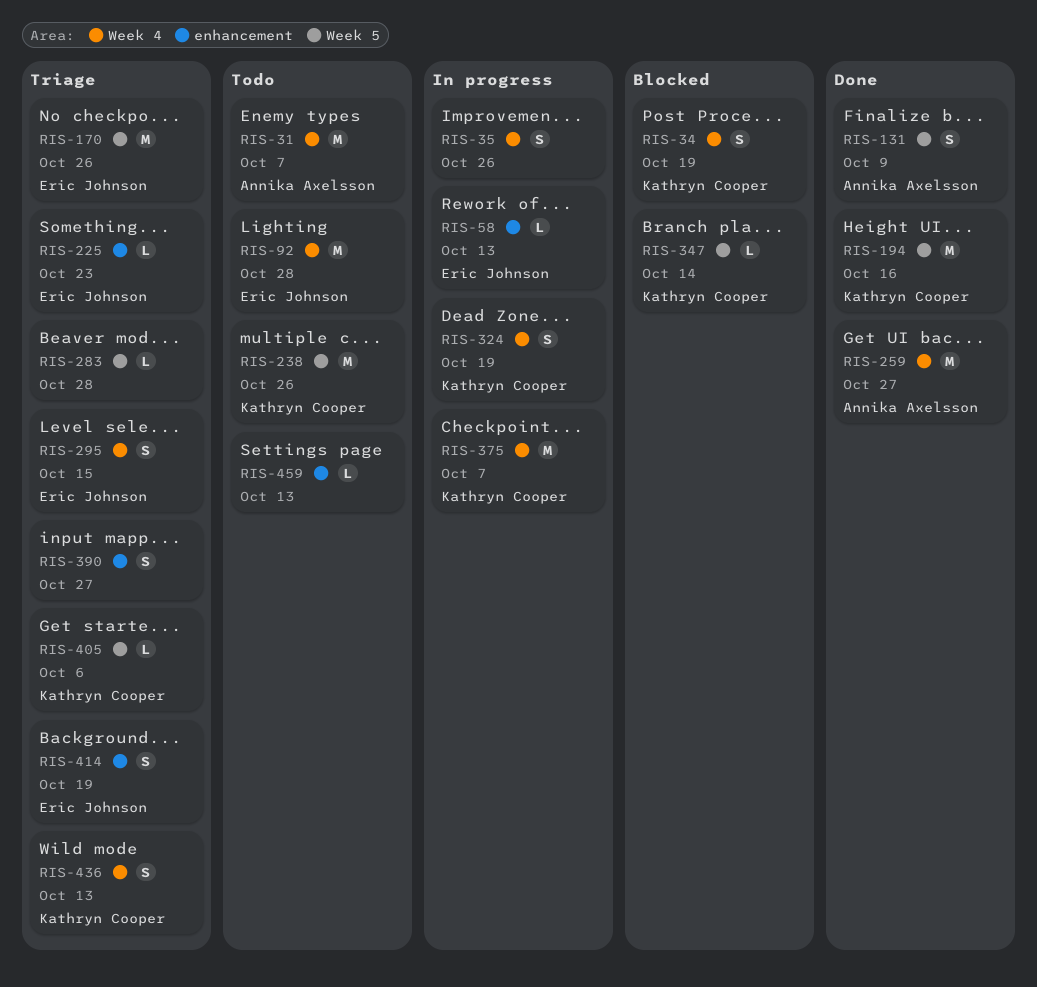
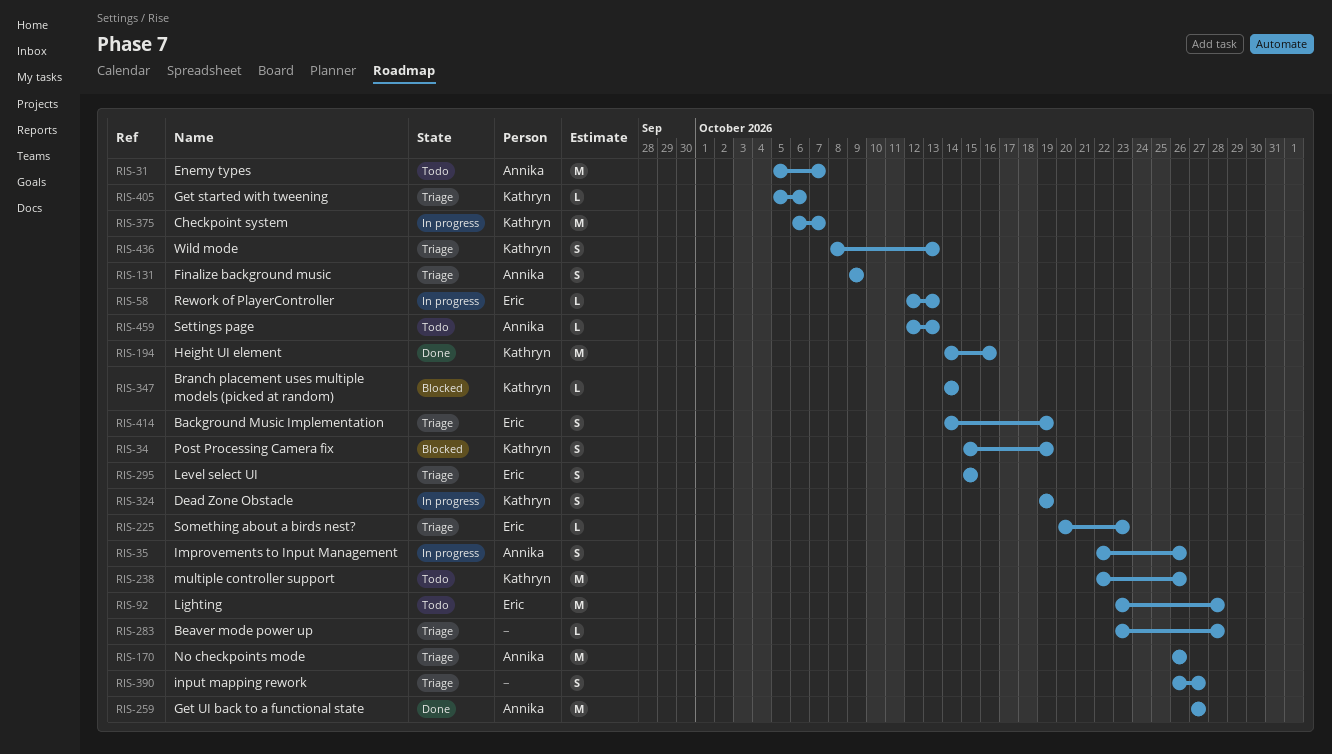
RIS-35, owner: none -> Annika Axelsson
RIS-131, status: Done -> Triage
RIS-170, owner: Eric Johnson -> Annika Axelsson
RIS-459, owner: none -> Annika Axelsson

